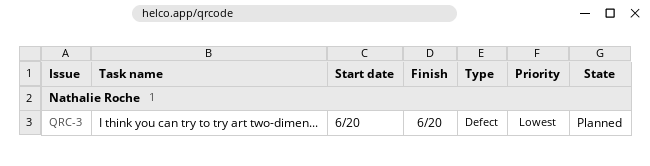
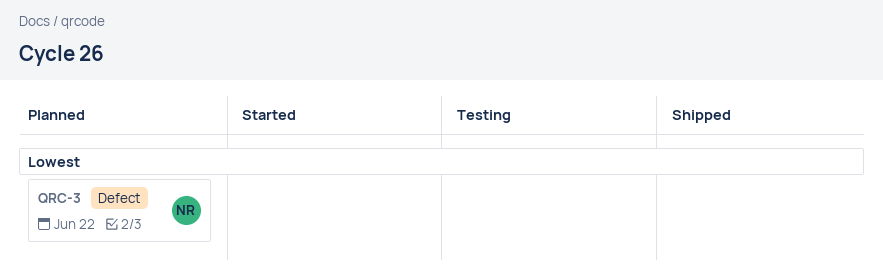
QRC-3, due: Jun 20 -> Jun 22

